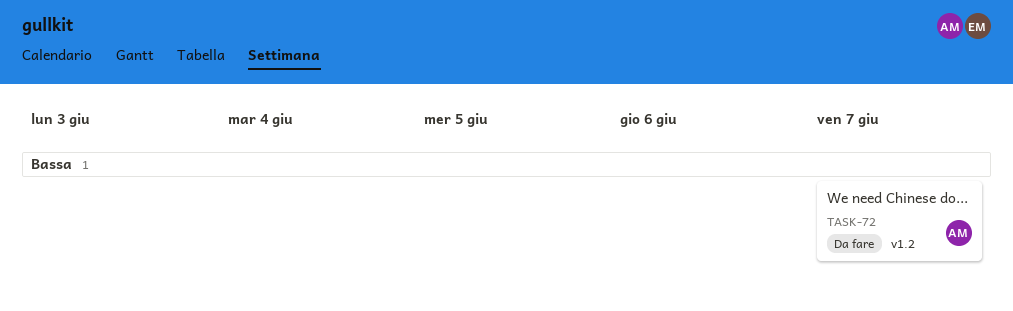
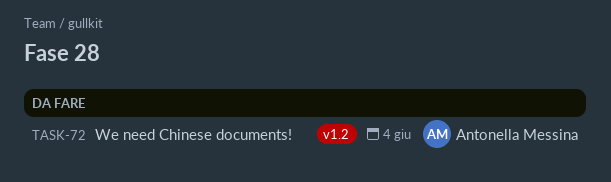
TASK-72, due: Jun 7 -> Jun 4

